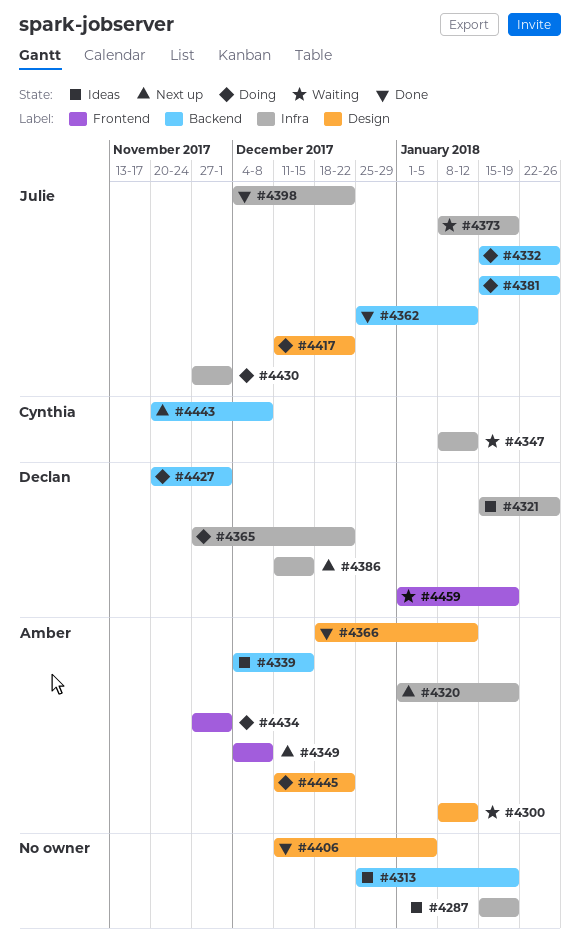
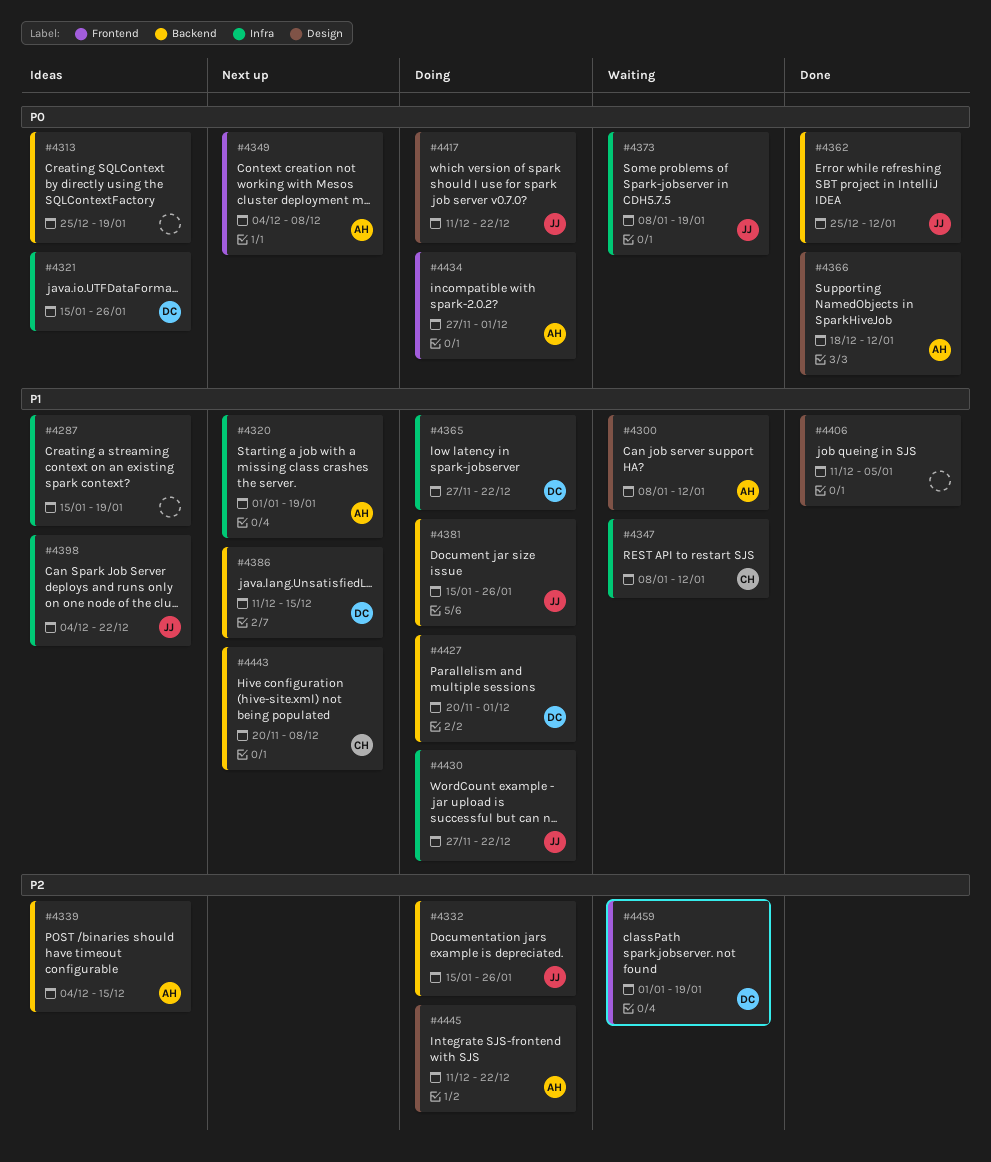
#4386, label: Infra -> Backend
#4398, status: Done -> Ideas
#4430, due: Dec 1 -> Dec 22

